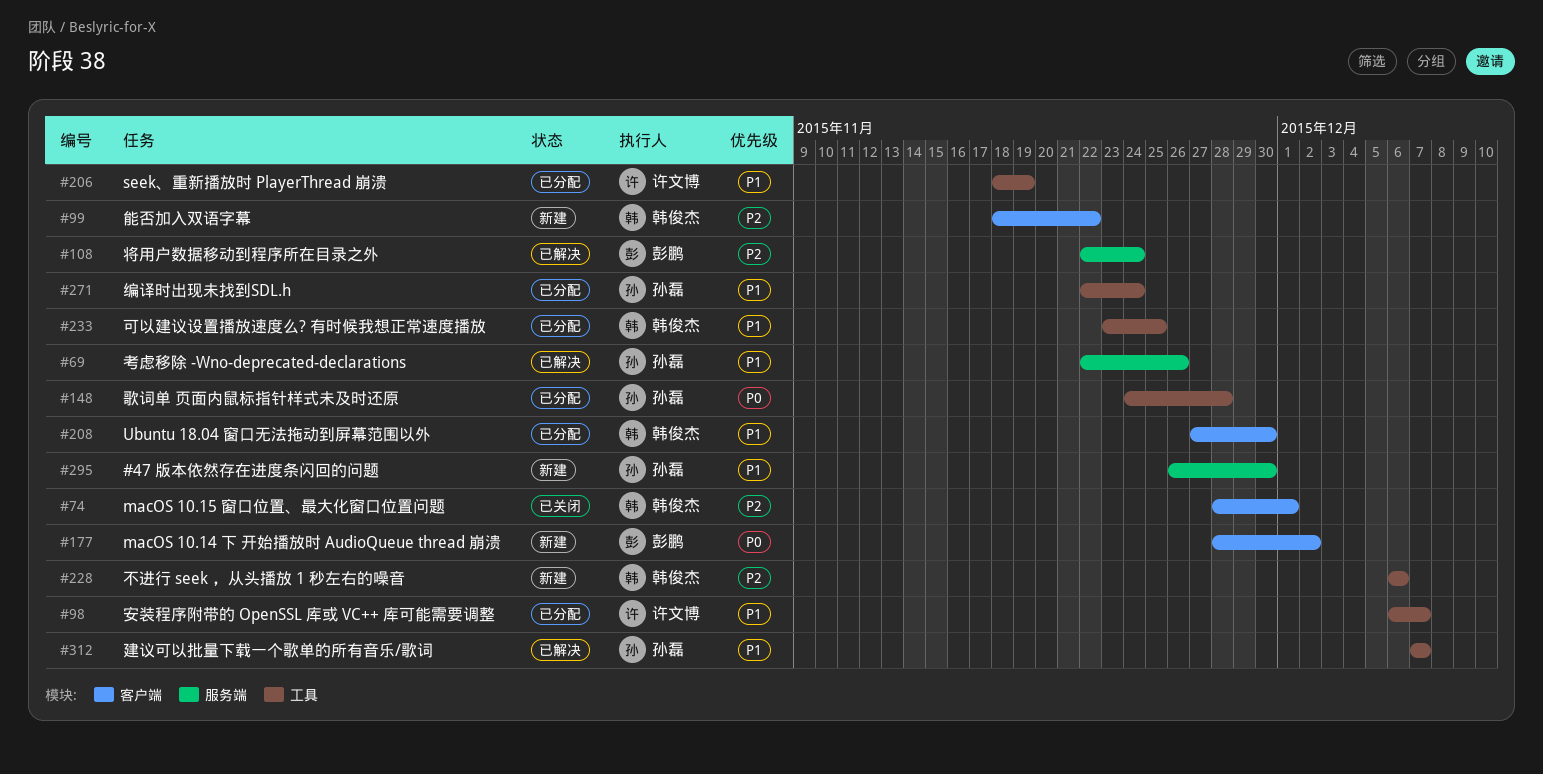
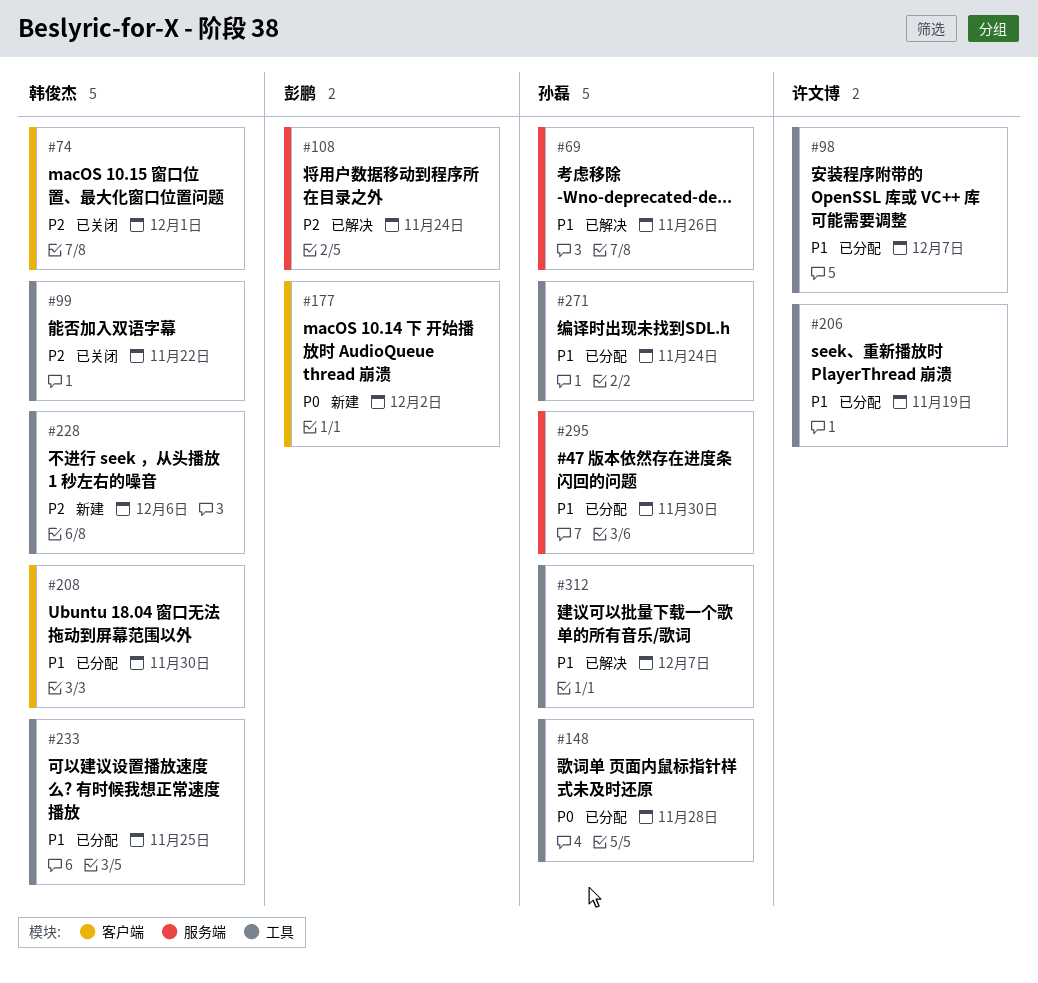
#99, status: 新建 -> 已关闭
#99, label: 客户端 -> 工具
#295, status: 新建 -> 已分配

